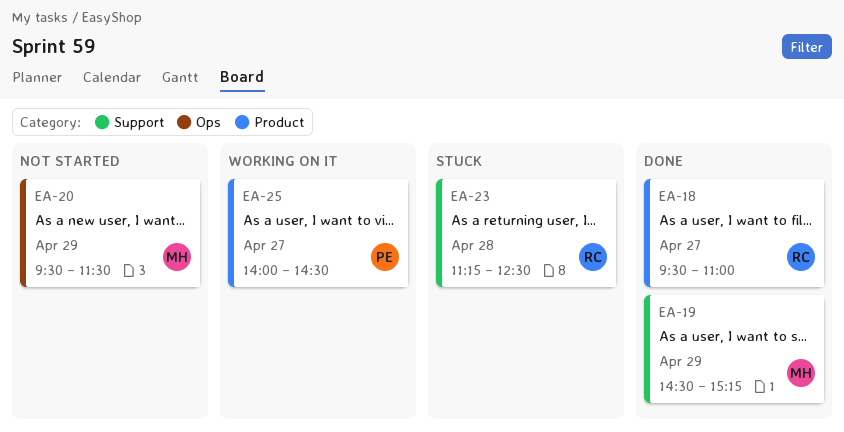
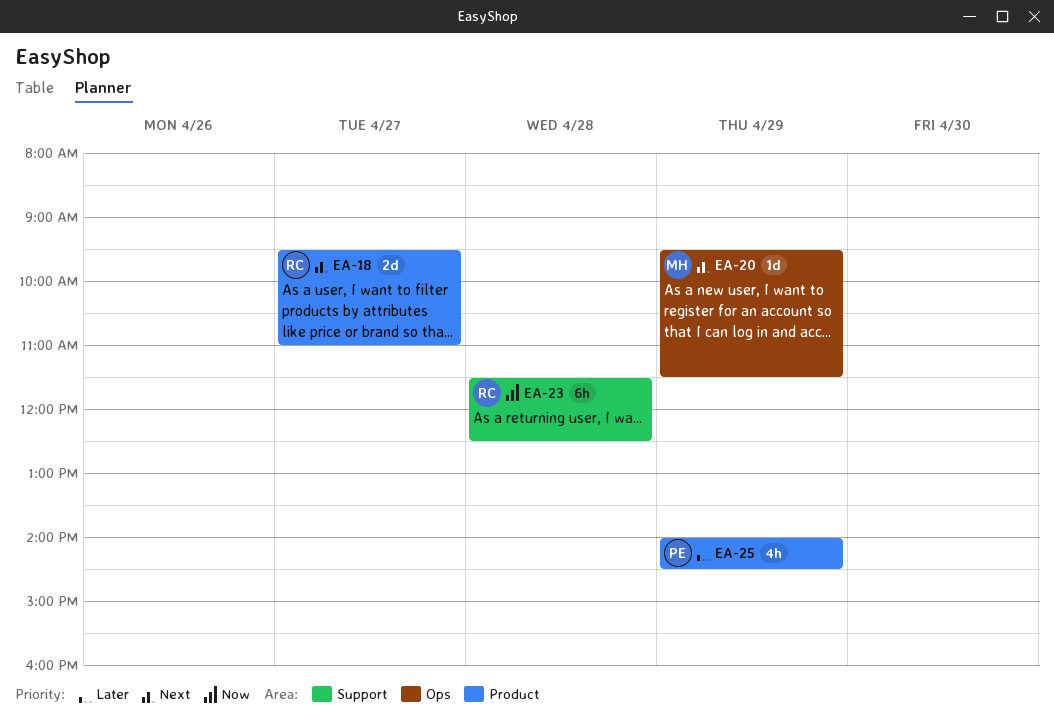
EA-19: present -> none
EA-23, begins: 11:15 -> 11:30
EA-25, day: Apr 27 -> Apr 29

